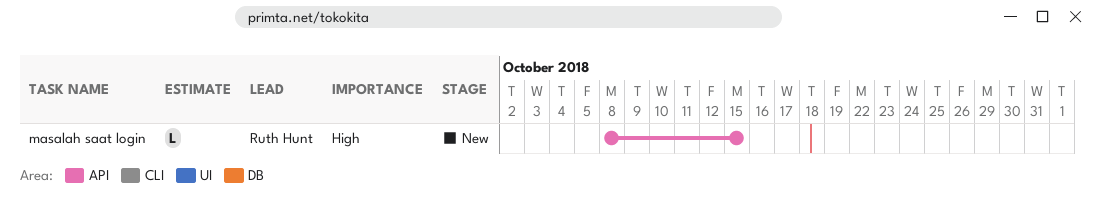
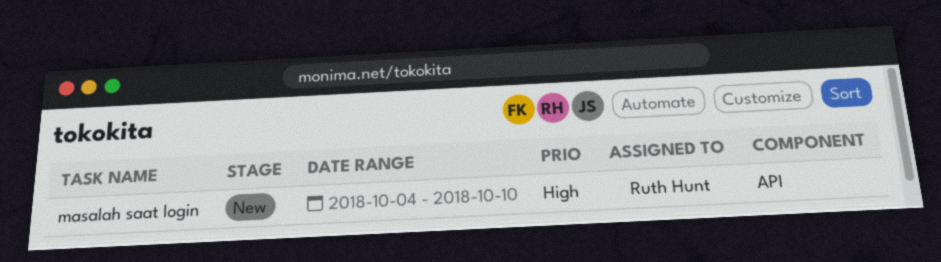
masalah saat login, start: Oct 8 -> Oct 4
masalah saat login, due: Oct 15 -> Oct 10

